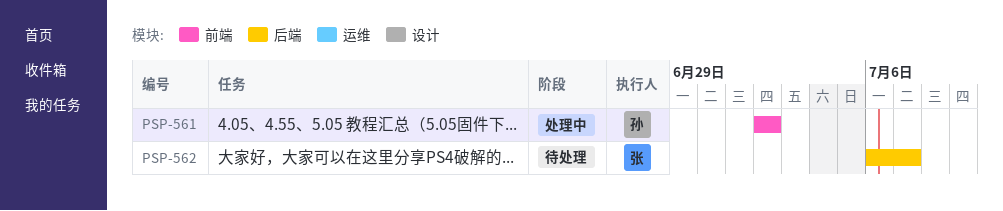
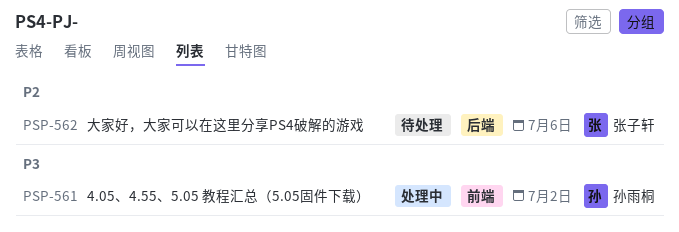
PSP-562, due: Jul 7 -> Jul 6

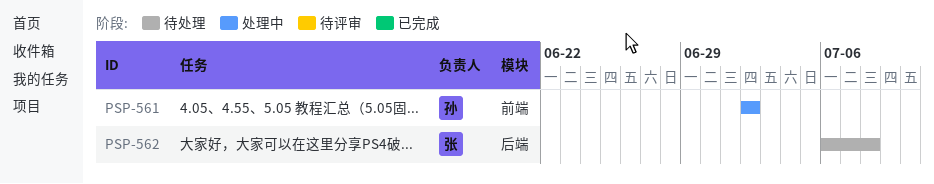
PSP-562, due: Jul 6 -> Jul 8

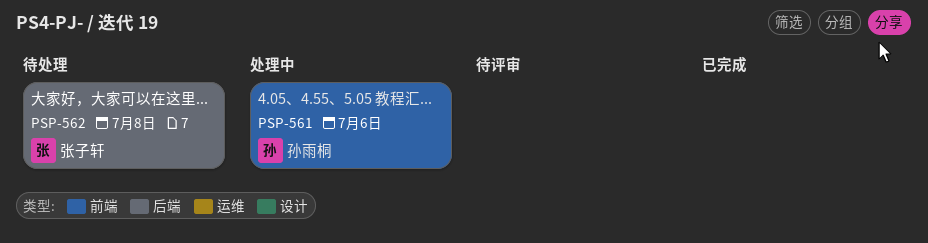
PSP-561, due: Jul 2 -> Jul 6

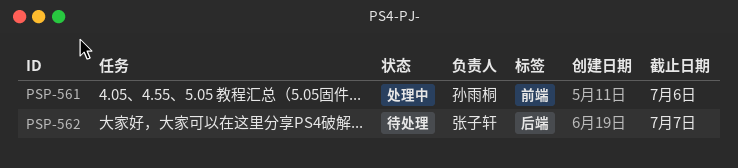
PSP-562, due: Jul 8 -> Jul 7

